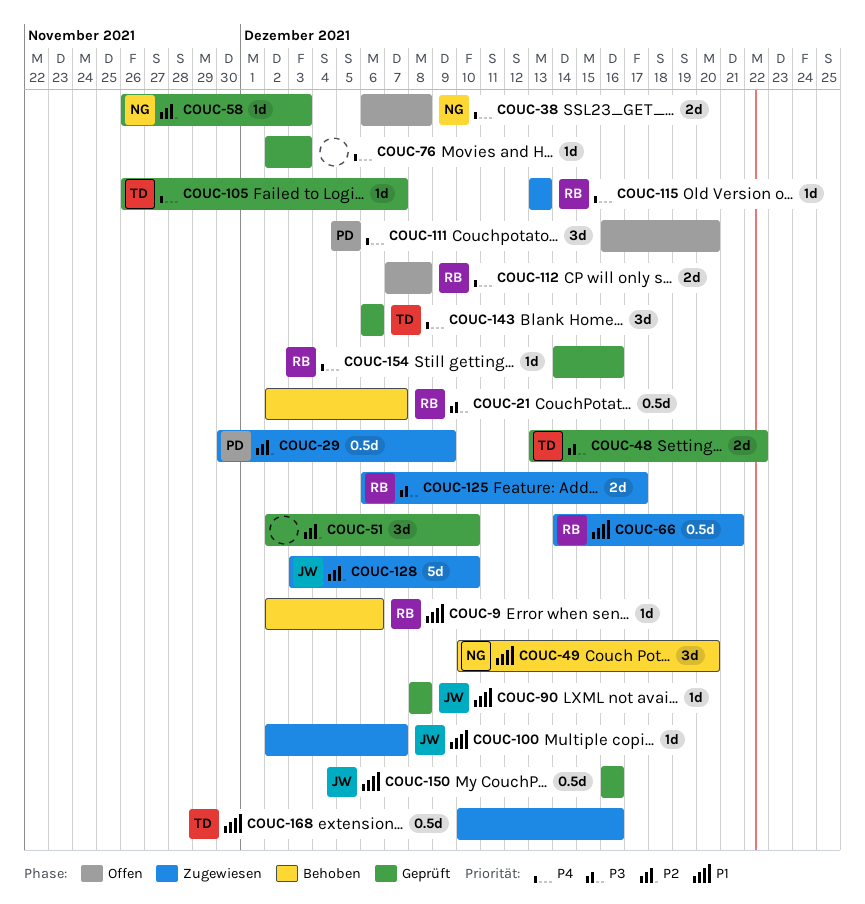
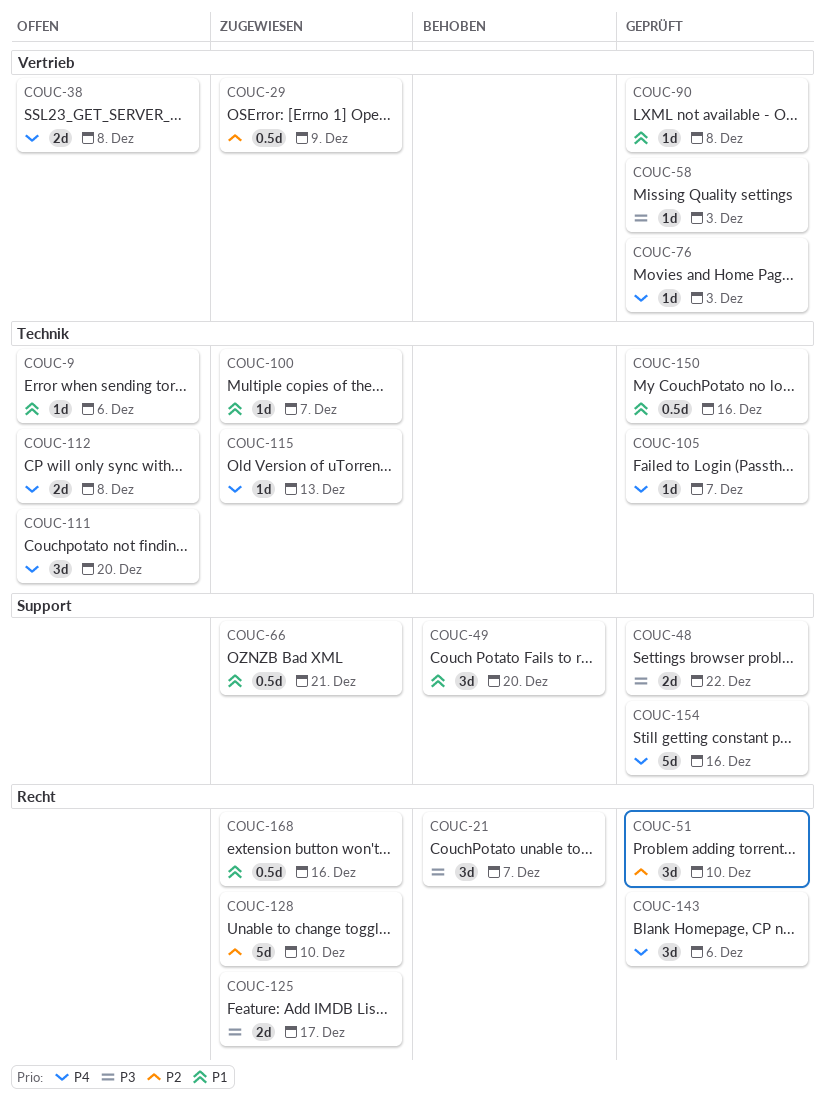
COUC-9, status: Behoben -> Offen
COUC-21, estimate: 0.5d -> 3d
COUC-58, priority: P2 -> P3
COUC-154, estimate: 1d -> 5d

